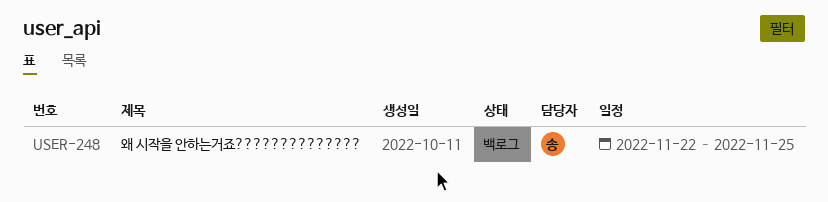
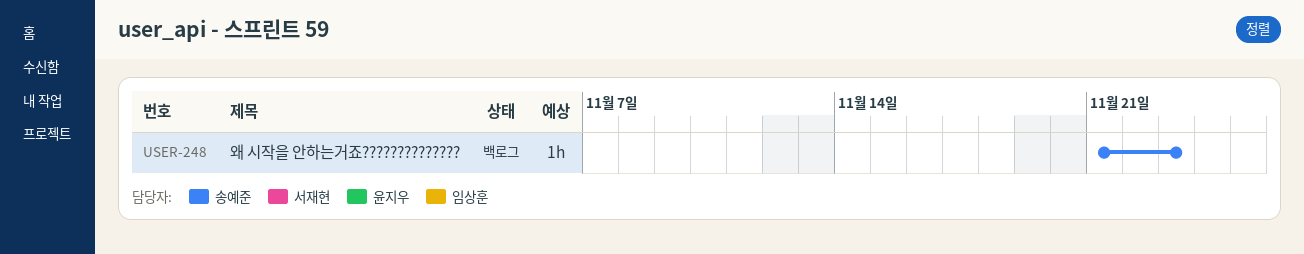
USER-248, start: Nov 22 -> Nov 21
USER-248, due: Nov 25 -> Nov 23

